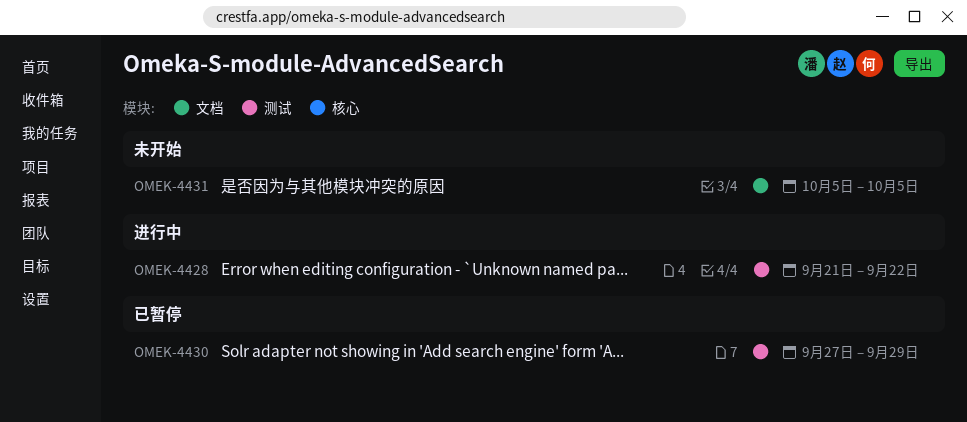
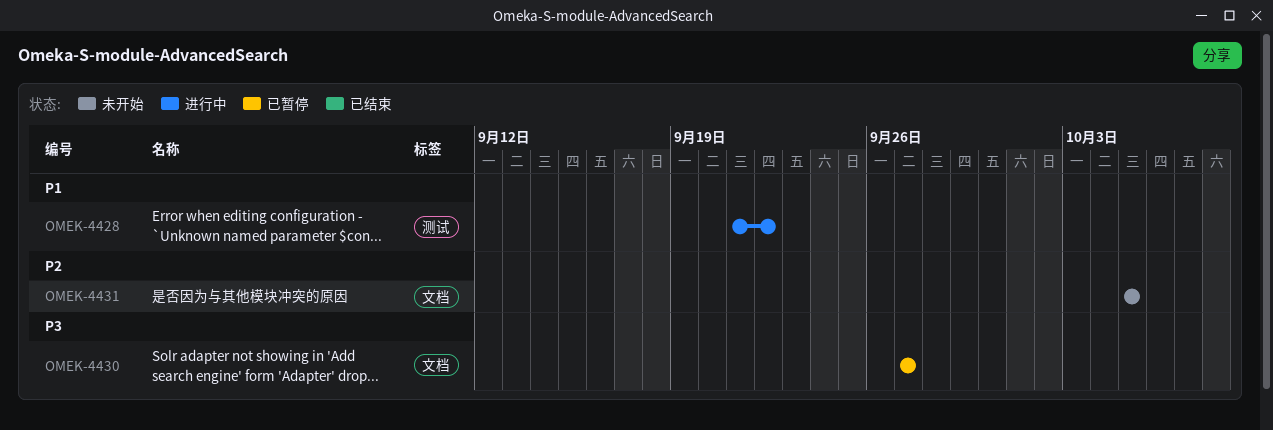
OMEK-4430, label: 测试 -> 文档
OMEK-4430, due: Sep 29 -> Sep 27

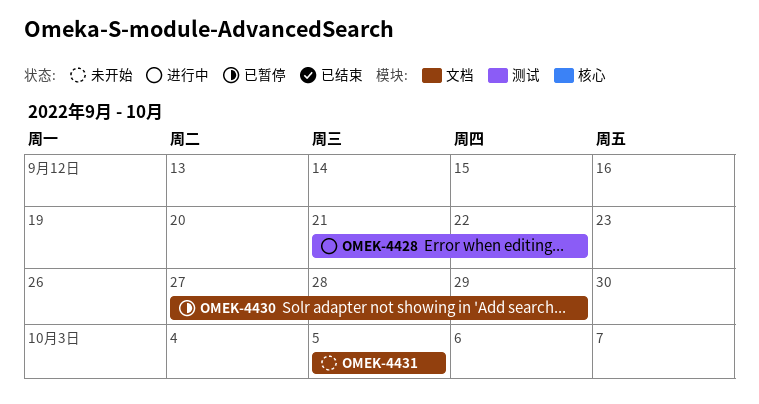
OMEK-4430, due: Sep 27 -> Sep 29

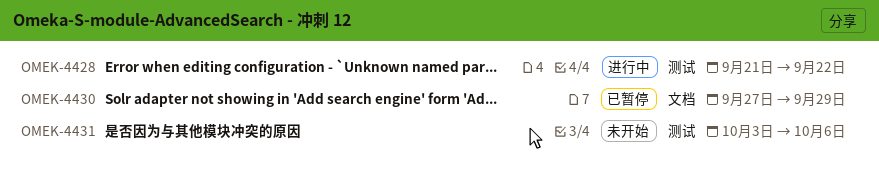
OMEK-4431, label: 文档 -> 测试
OMEK-4431, start: Oct 5 -> Oct 3
OMEK-4431, due: Oct 5 -> Oct 6

